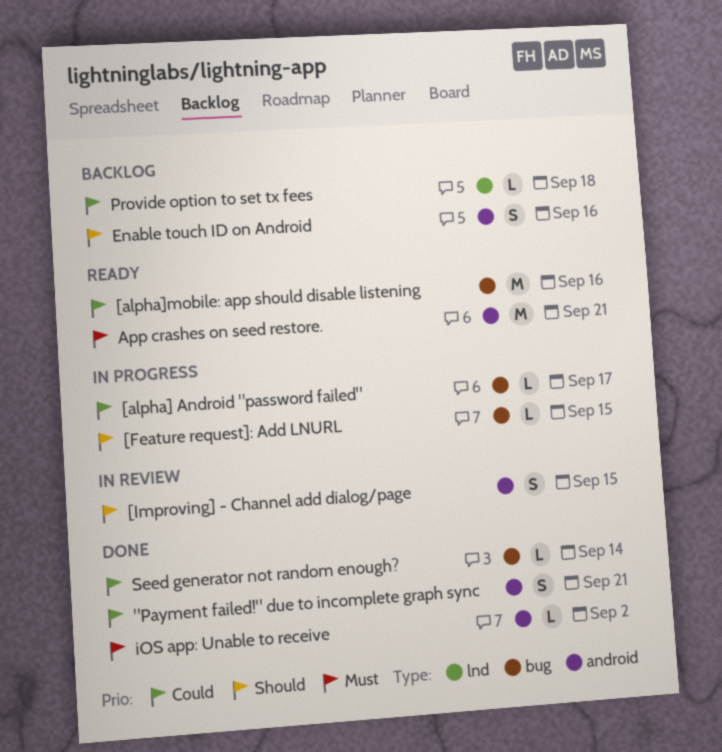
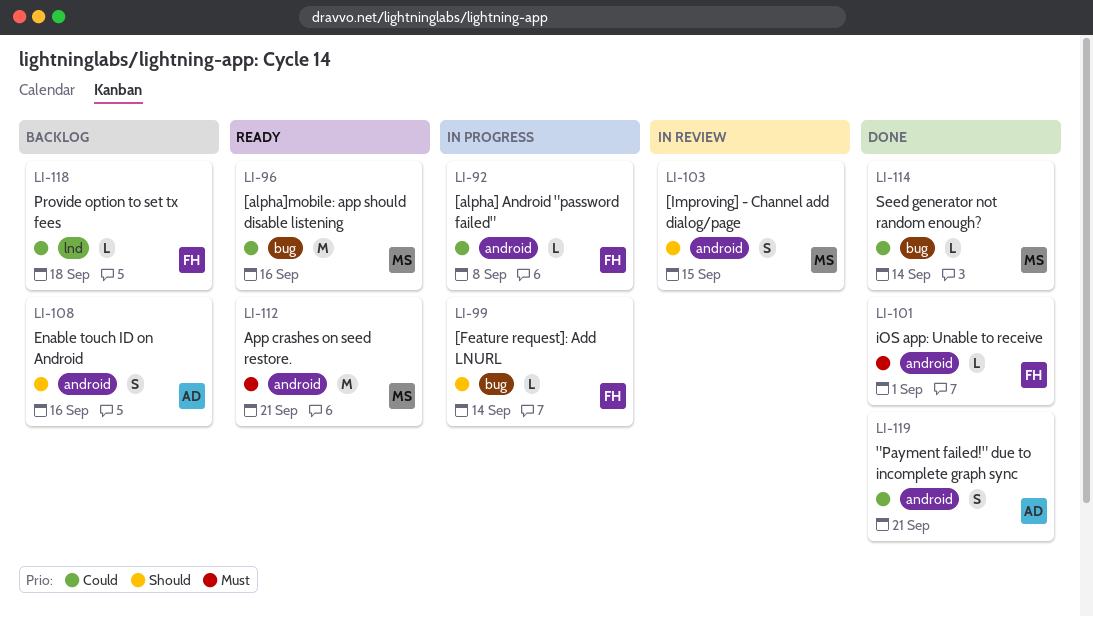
[alpha] Android "password failed", label: bug -> android
[alpha] Android "password failed", due: Sep 17 -> Sep 8
[Feature request]: Add LNURL, due: Sep 15 -> Sep 14
iOS app: Unable to receive, due: Sep 2 -> Sep 1

